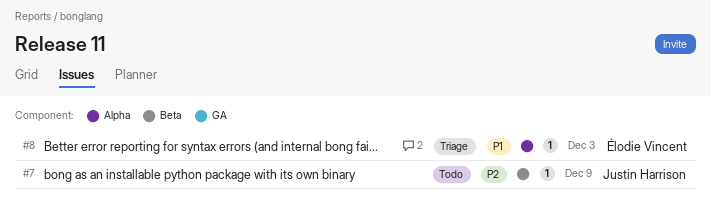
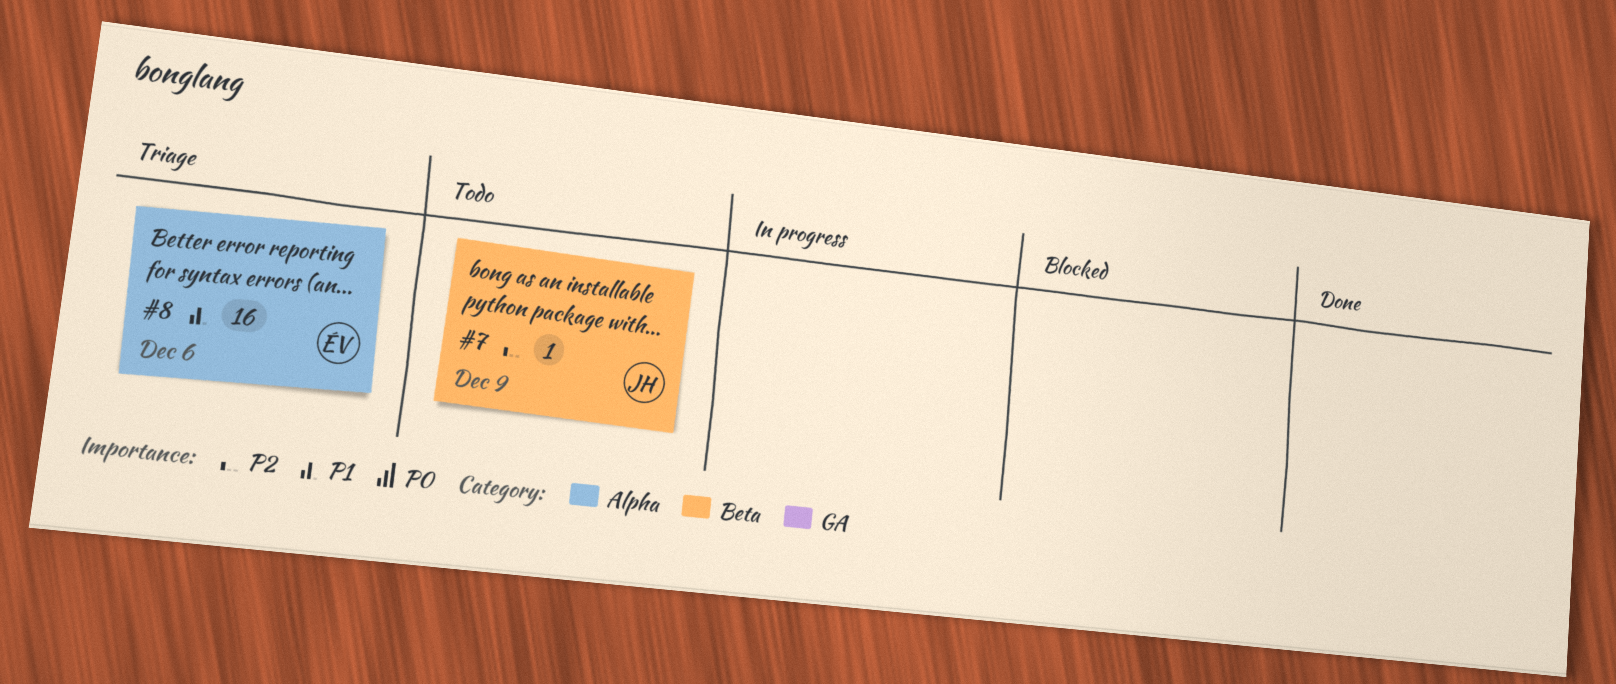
#8, estimate: 1 -> 16
#8, due: Dec 3 -> Dec 6

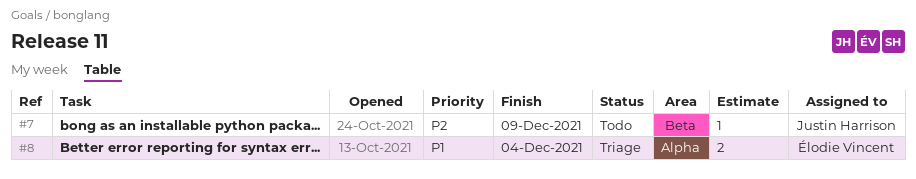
#8, estimate: 16 -> 2
#8, due: Dec 6 -> Dec 4

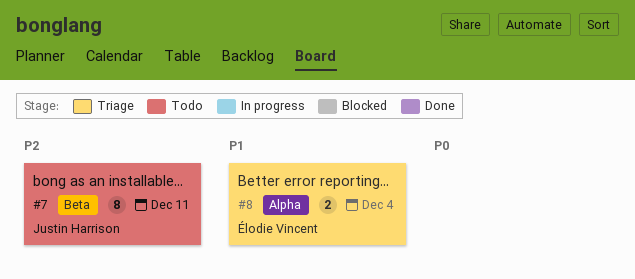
#7, estimate: 1 -> 8
#7, due: Dec 9 -> Dec 11

